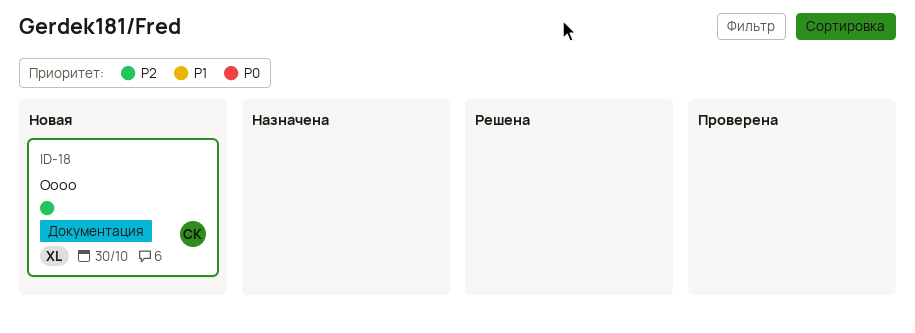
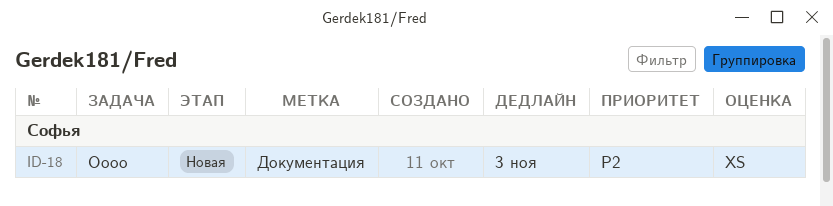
ID-18, estimate: XL -> XS
ID-18, due: Oct 30 -> Nov 3

